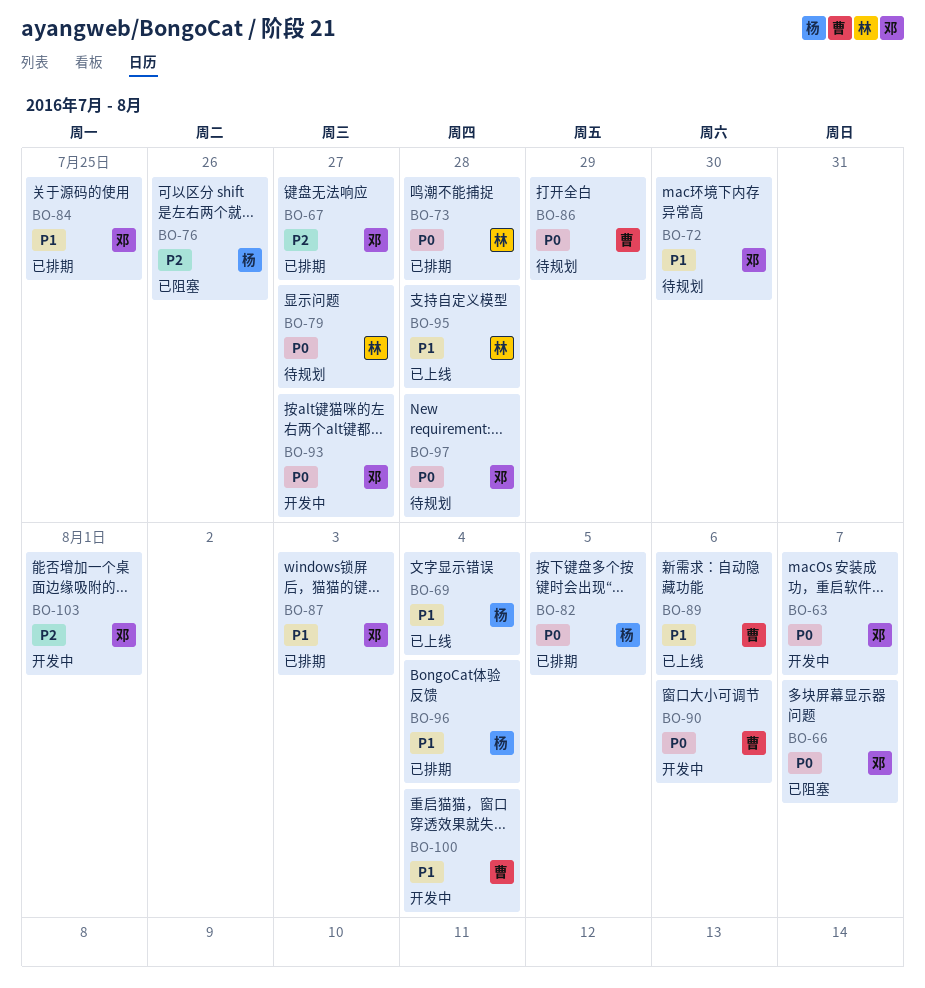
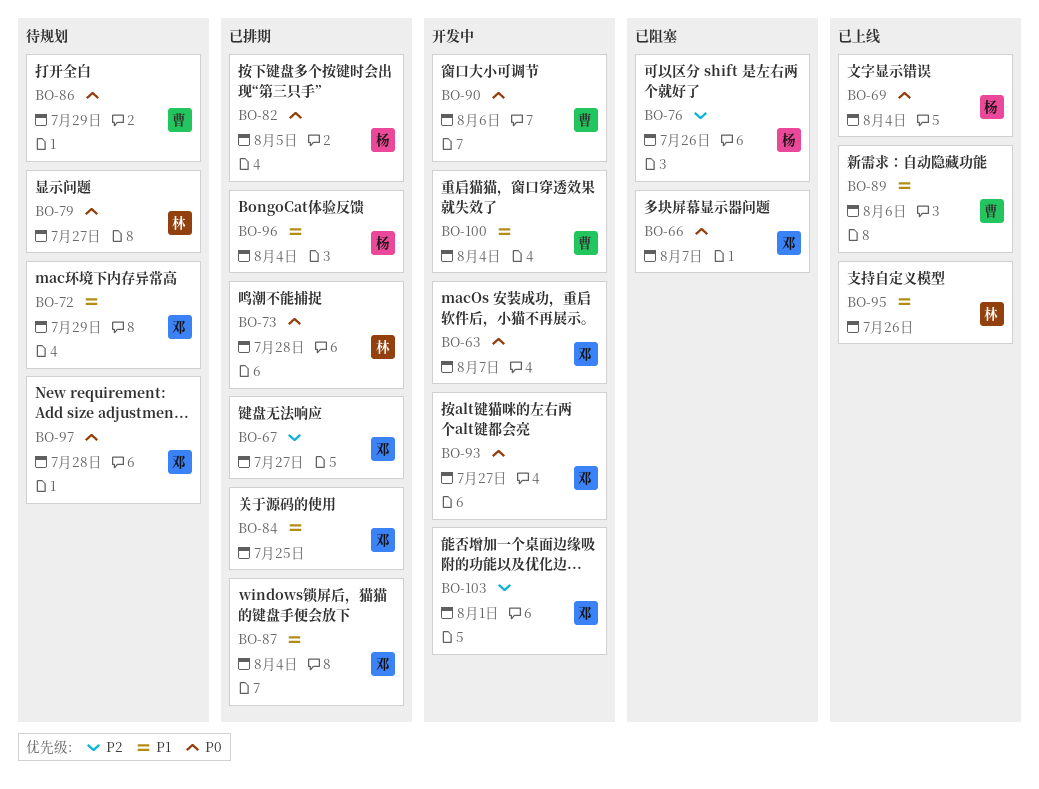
BO-69, priority: P1 -> P0
BO-72, due: Jul 30 -> Jul 29
BO-87, due: Aug 3 -> Aug 4
BO-95, due: Jul 28 -> Jul 26

